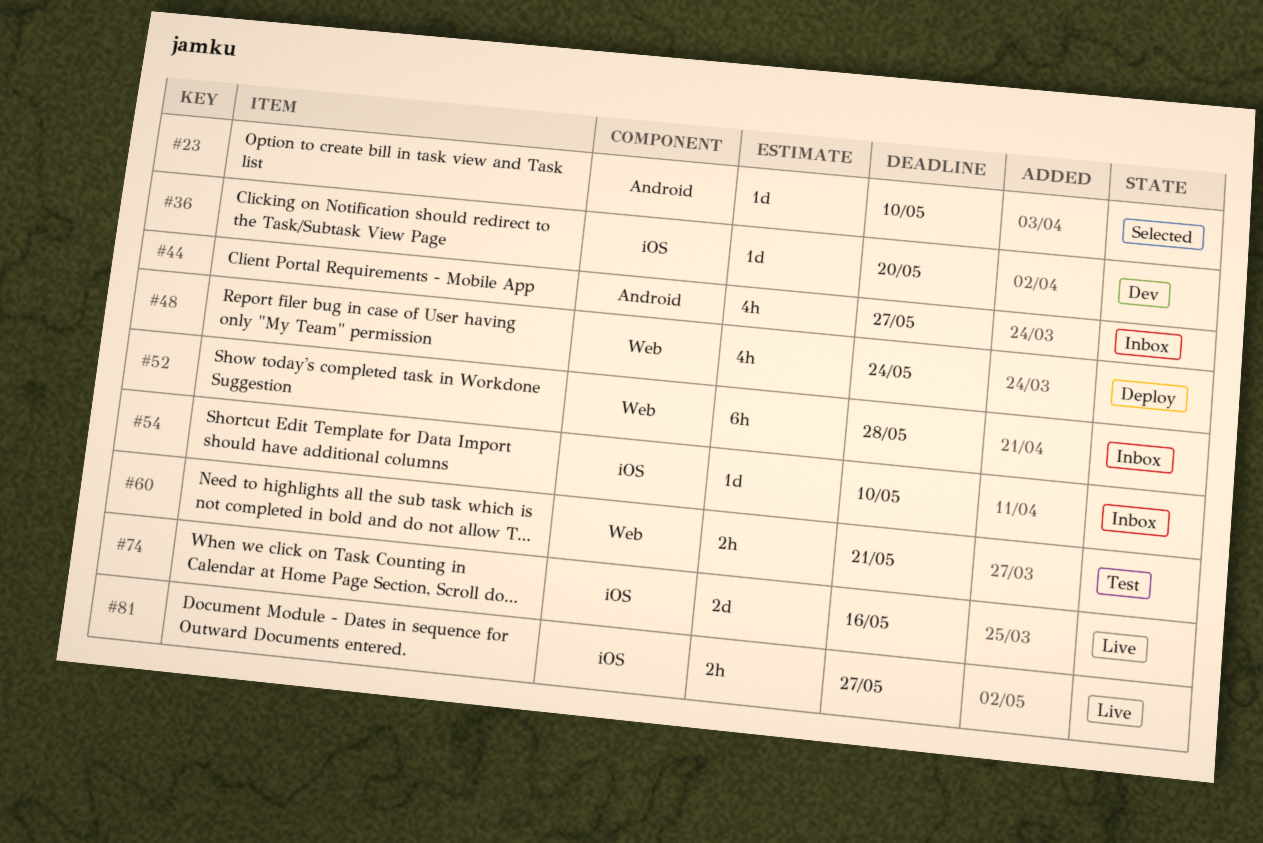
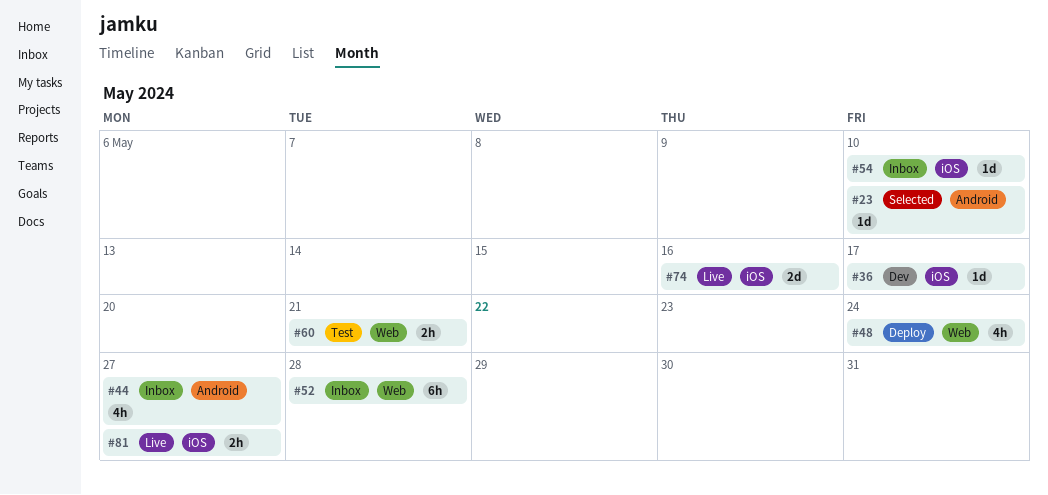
#36, due: May 20 -> May 17

